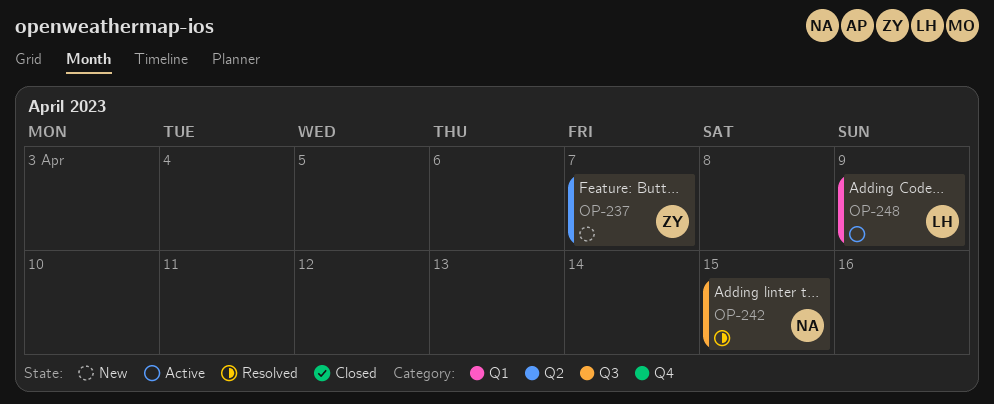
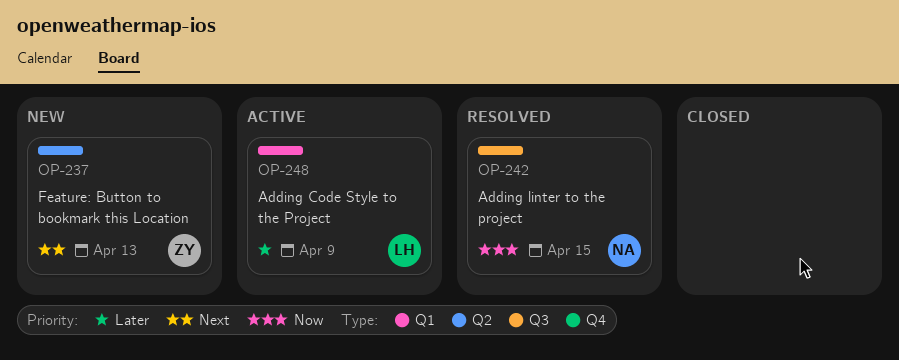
OP-237, due: Apr 7 -> Apr 13

